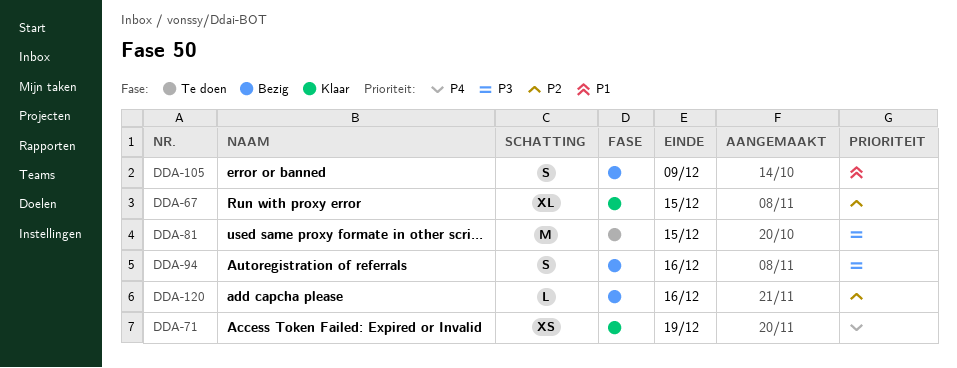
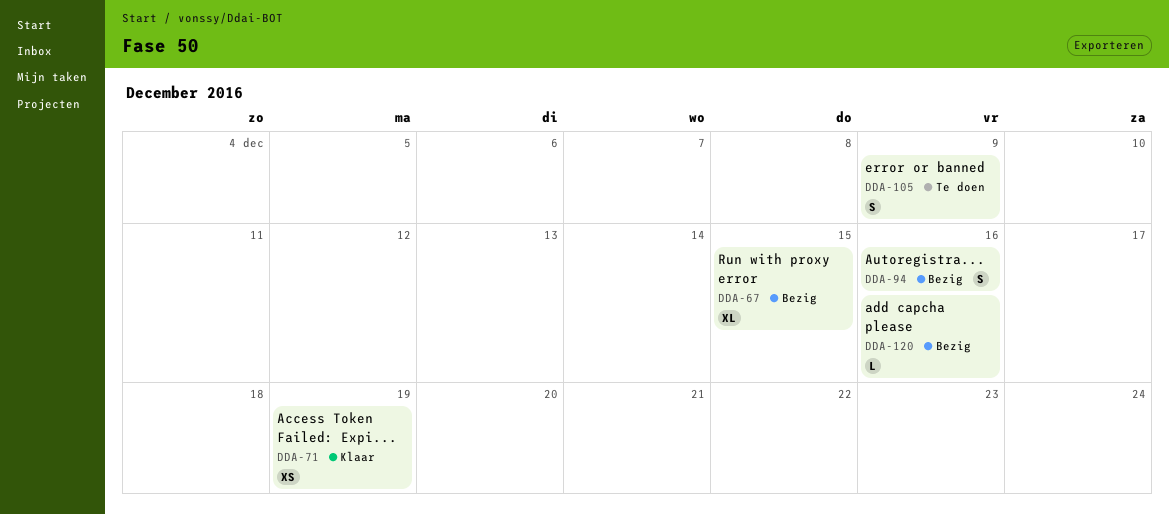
DDA-67, status: Klaar -> Bezig
DDA-81: present -> none
DDA-105, status: Bezig -> Te doen

